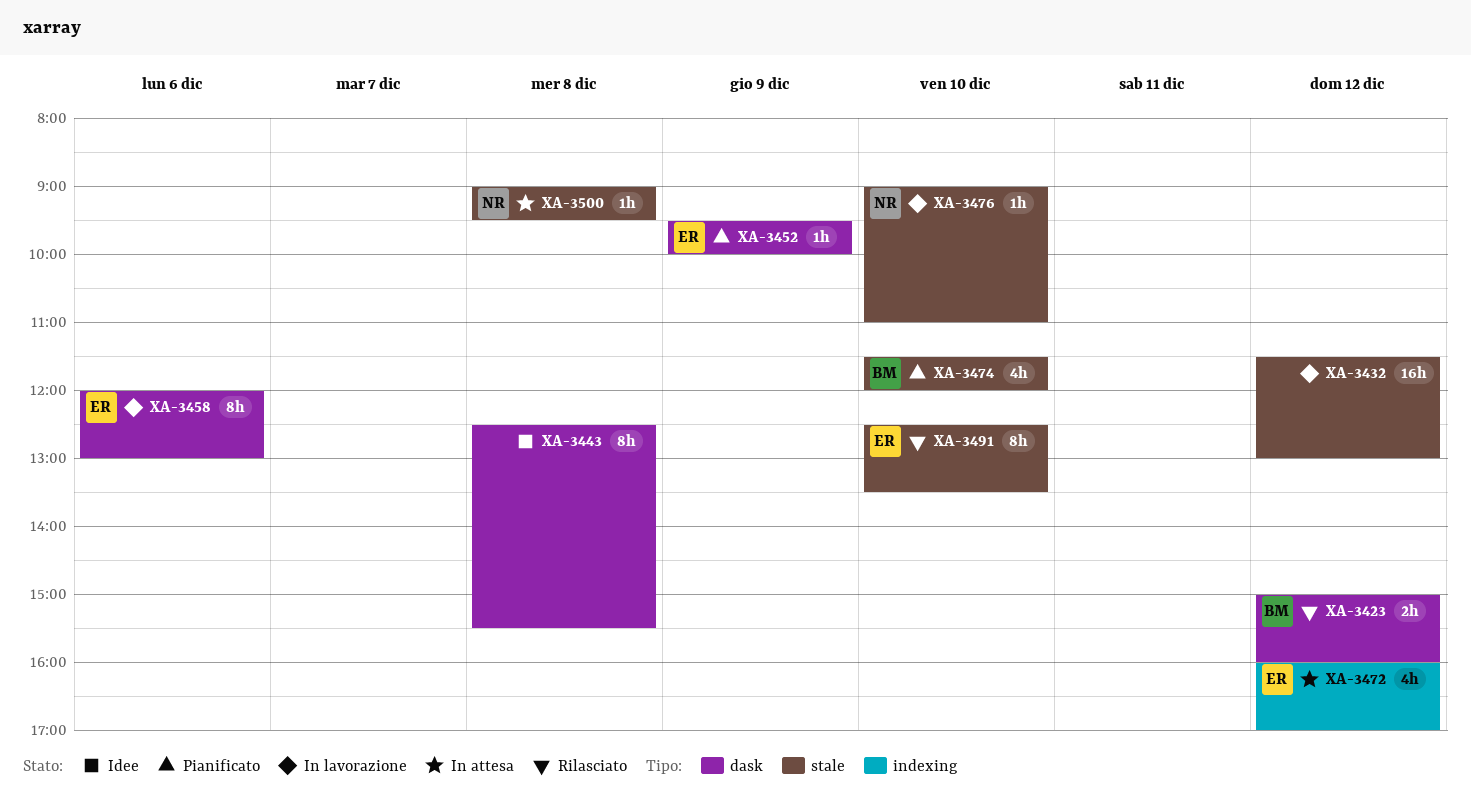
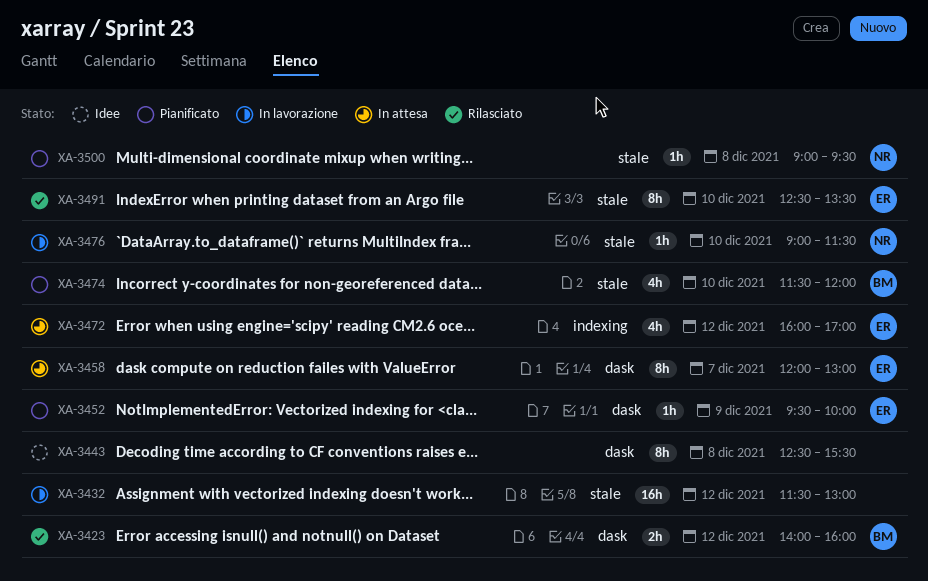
XA-3423, begins: 15:00 -> 14:00
XA-3458, status: In lavorazione -> In attesa
XA-3458, day: Dec 6 -> Dec 7
XA-3476, ends: 11:00 -> 11:30
XA-3500, status: In attesa -> Pianificato

